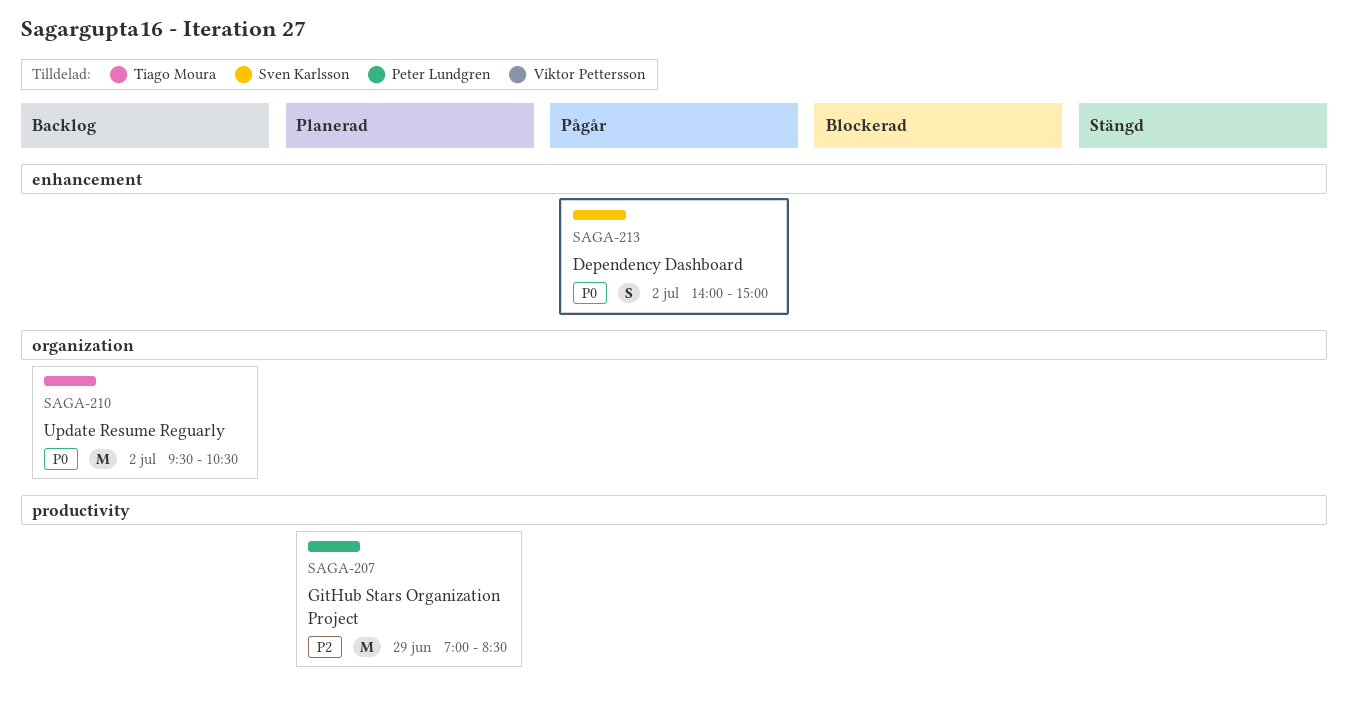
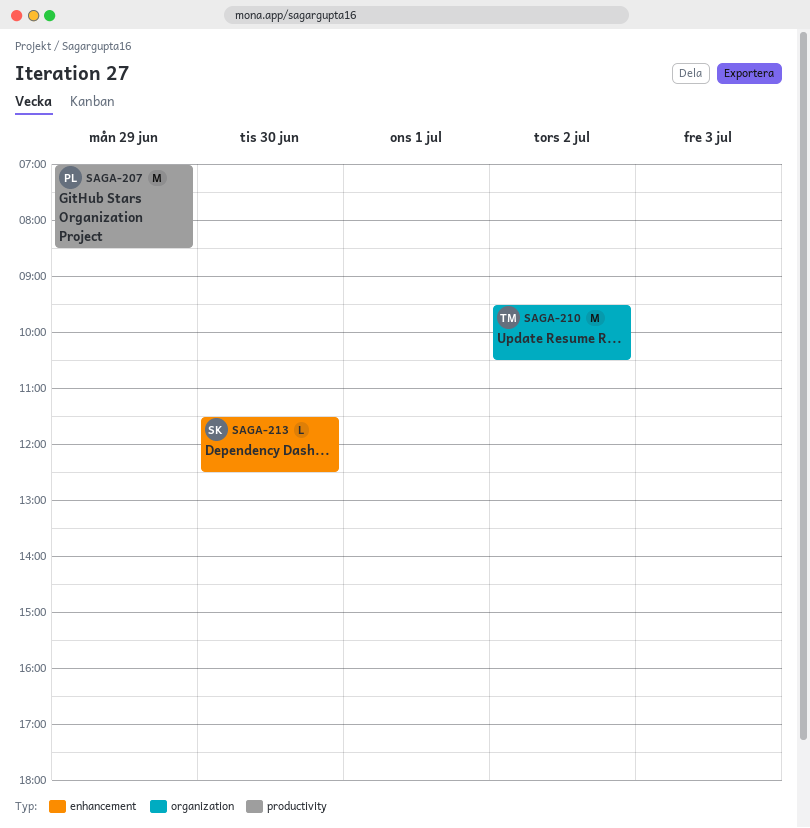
SAGA-213, estimate: S -> L
SAGA-213, day: Jul 2 -> Jun 30
SAGA-213, begins: 14:00 -> 11:30
SAGA-213, ends: 15:00 -> 12:30

